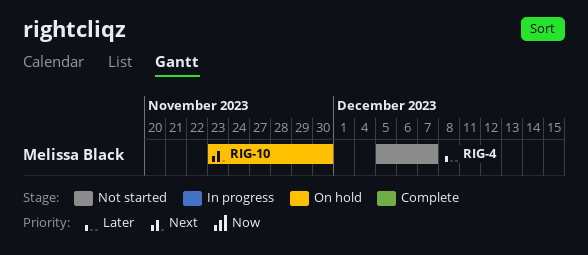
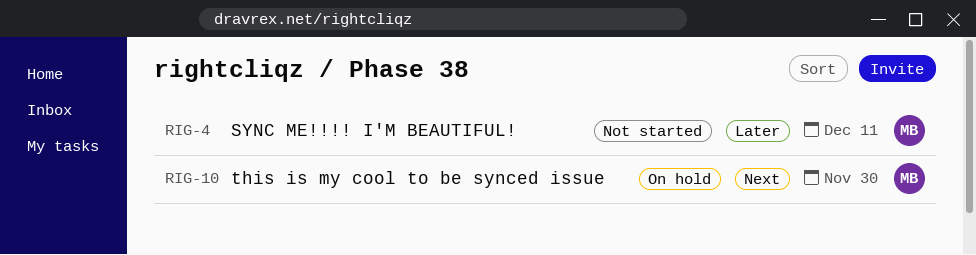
RIG-4, due: Dec 7 -> Dec 11

